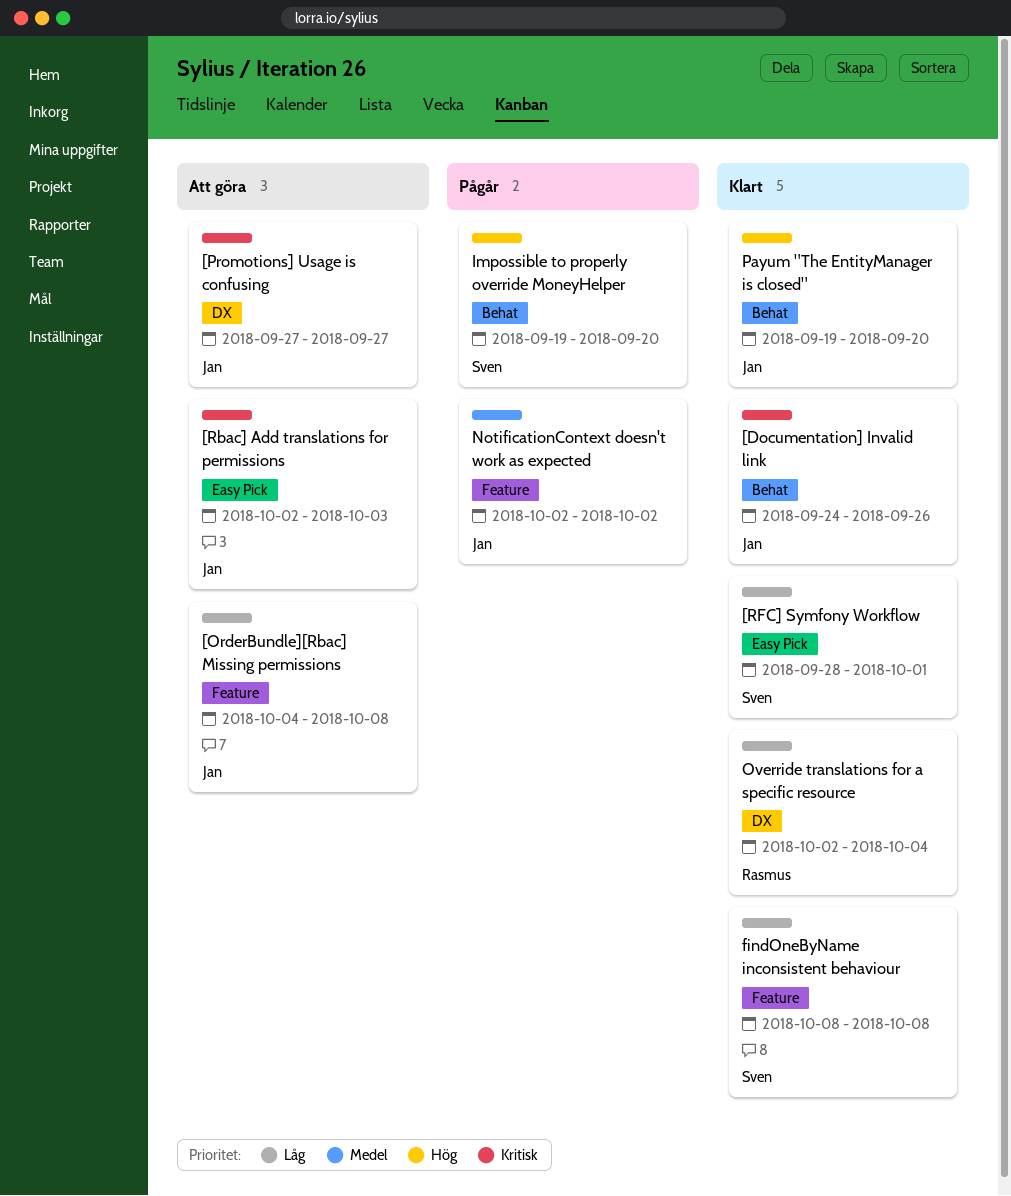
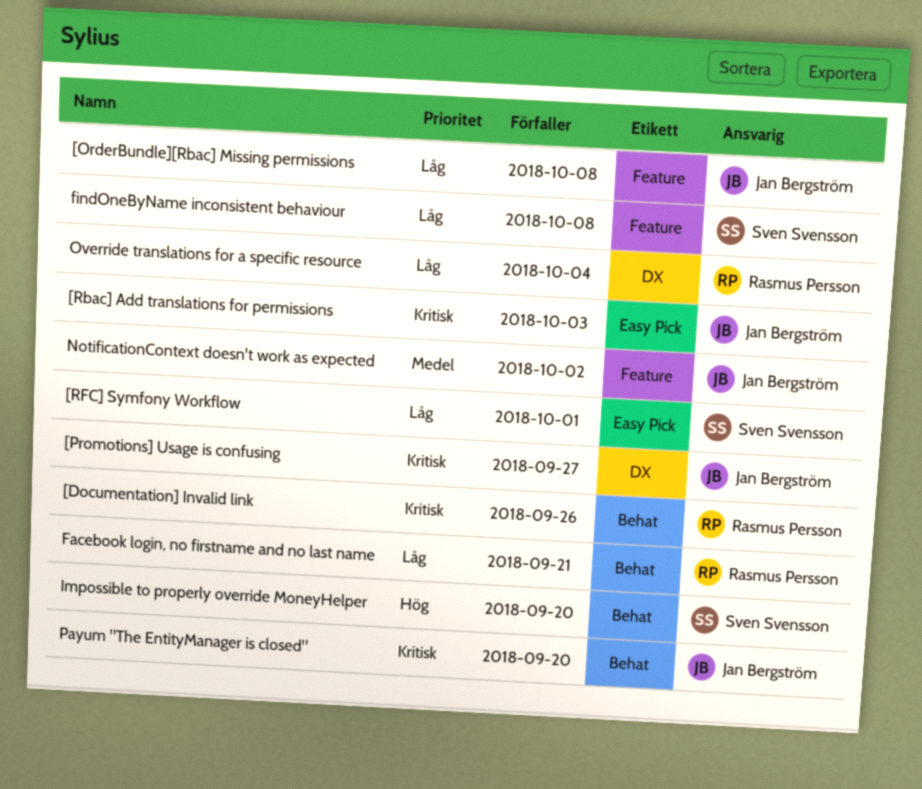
[Documentation] Invalid link, owner: Jan Bergström -> Rasmus Persson
Facebook login, no firstname and no last name: none -> present
Payum "The EntityManager is closed", priority: Hög -> Kritisk

